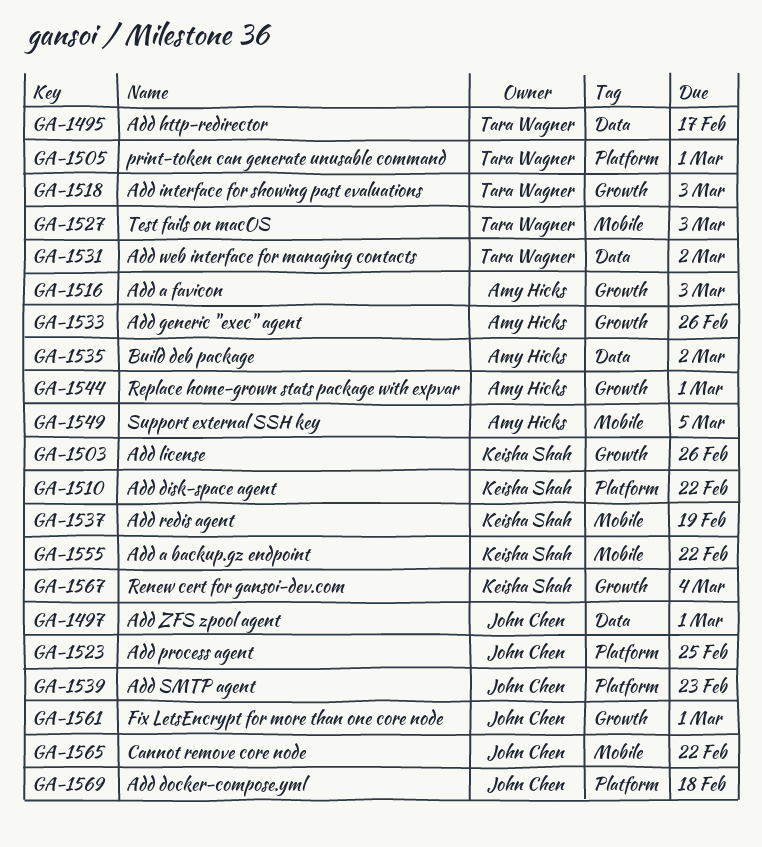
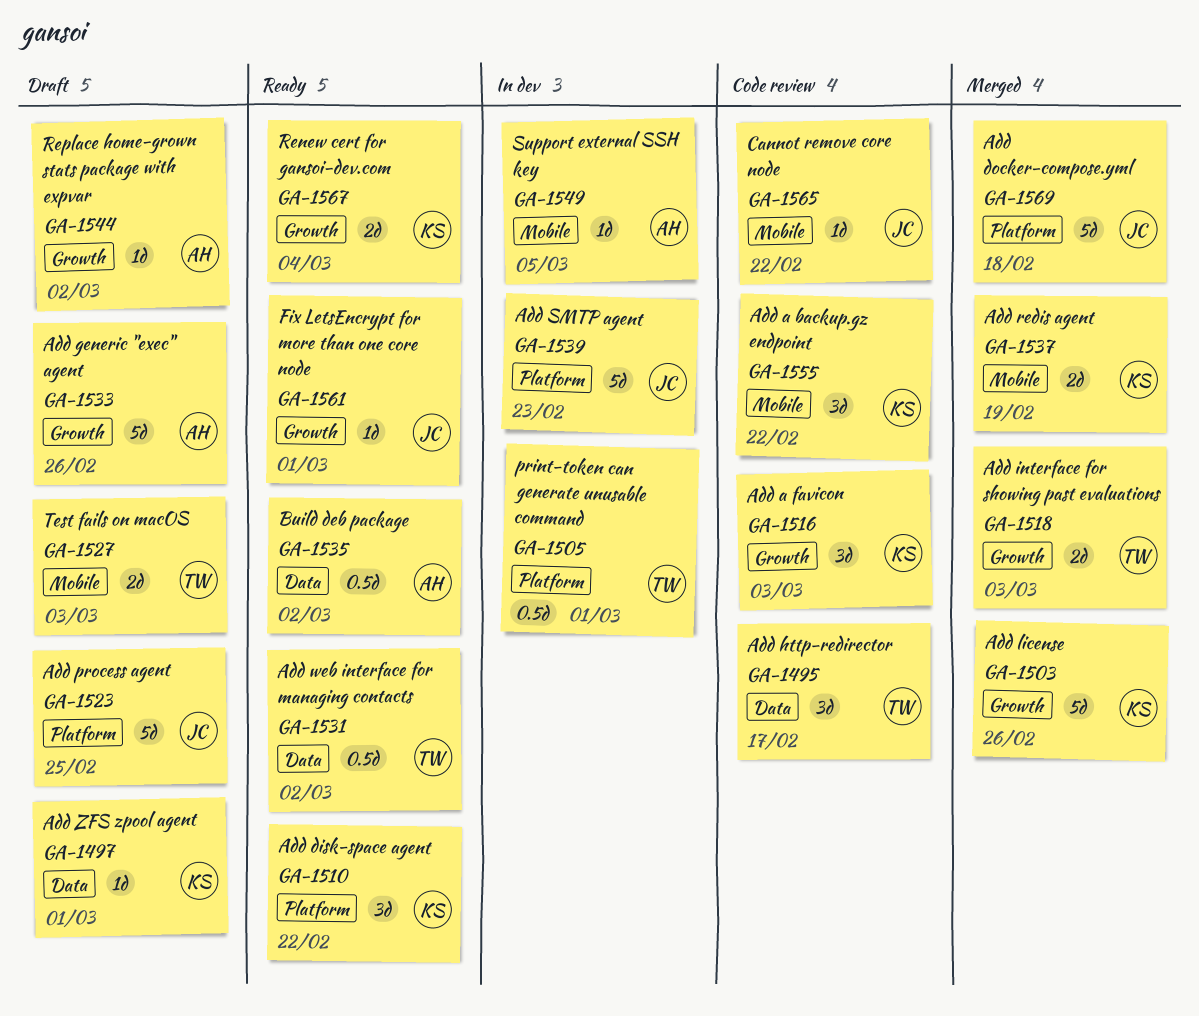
GA-1497, owner: John Chen -> Keisha Shah
GA-1516, owner: Amy Hicks -> Keisha Shah
GA-1544, due: Mar 1 -> Mar 2

